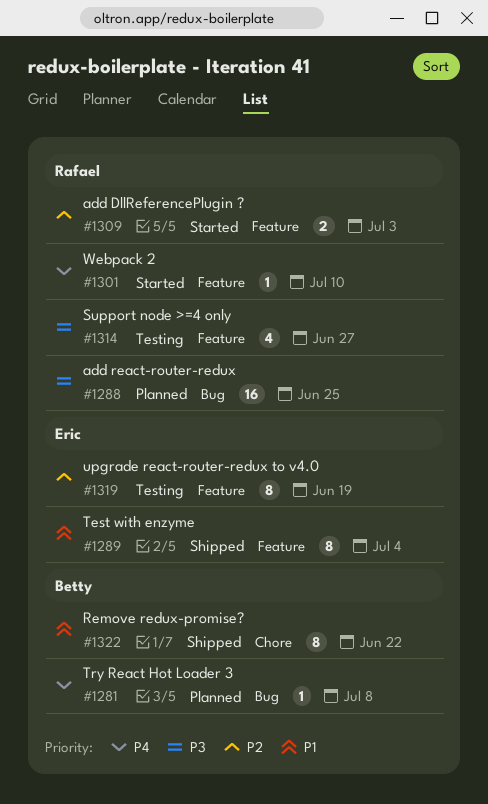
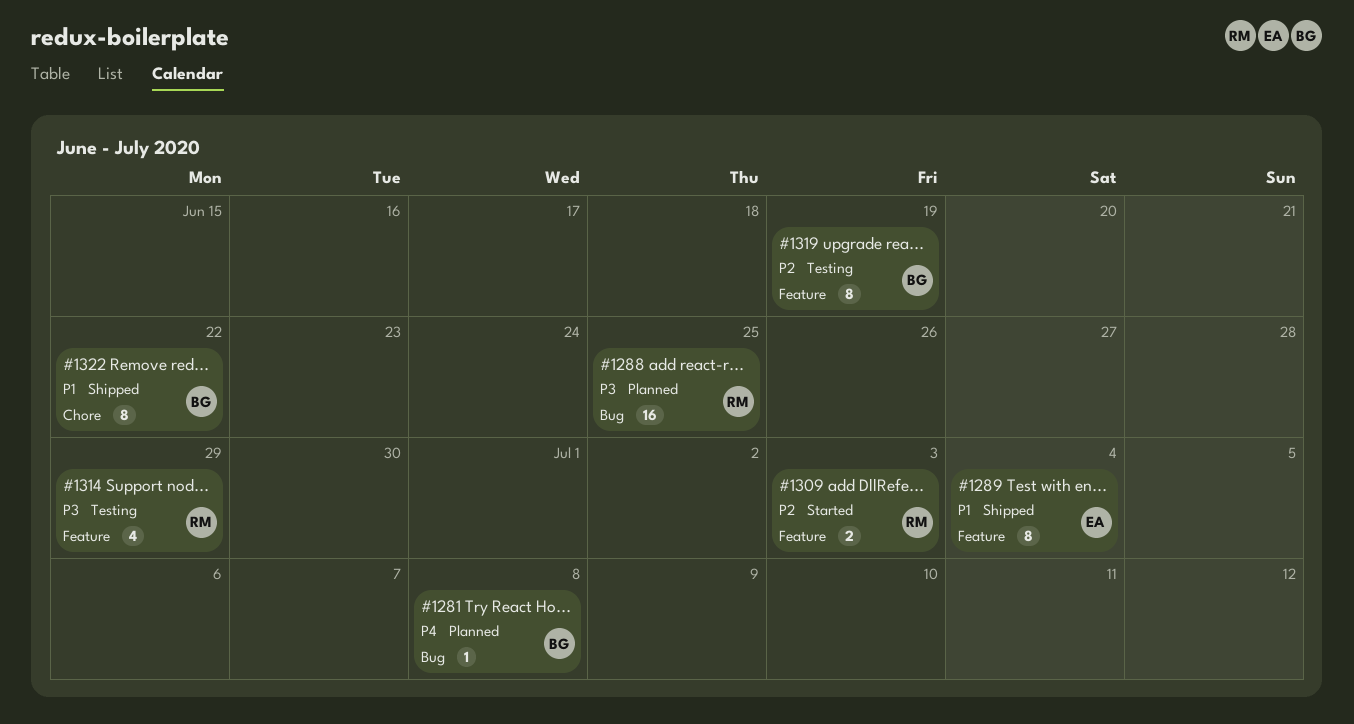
#1301: present -> none
#1314, due: Jun 27 -> Jun 29
#1319, owner: Eric -> Betty

